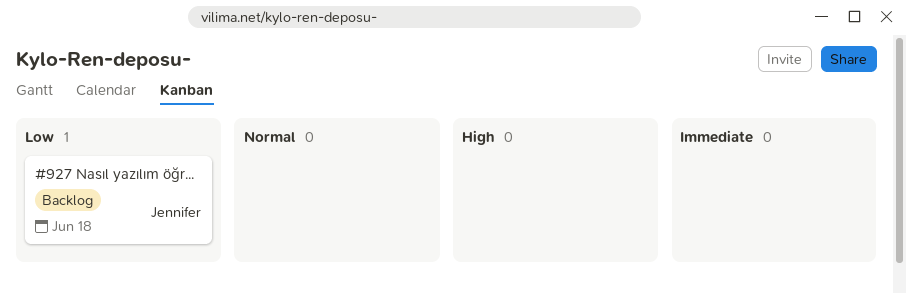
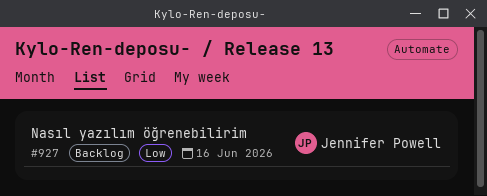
#927, due: Jun 18 -> Jun 16

